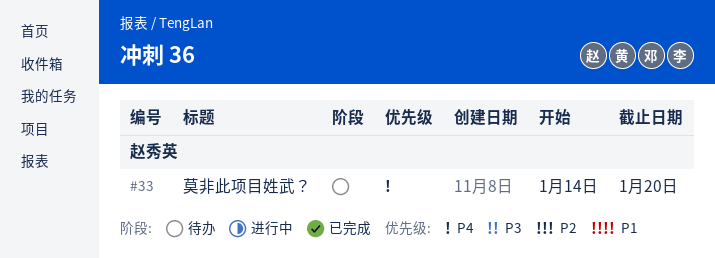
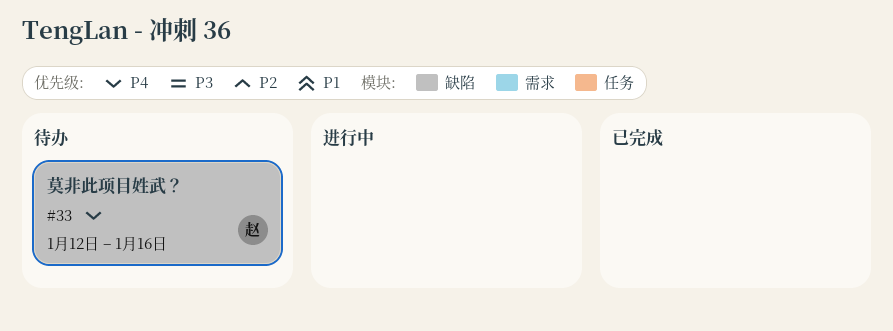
#33, start: Jan 14 -> Jan 12
#33, due: Jan 20 -> Jan 16

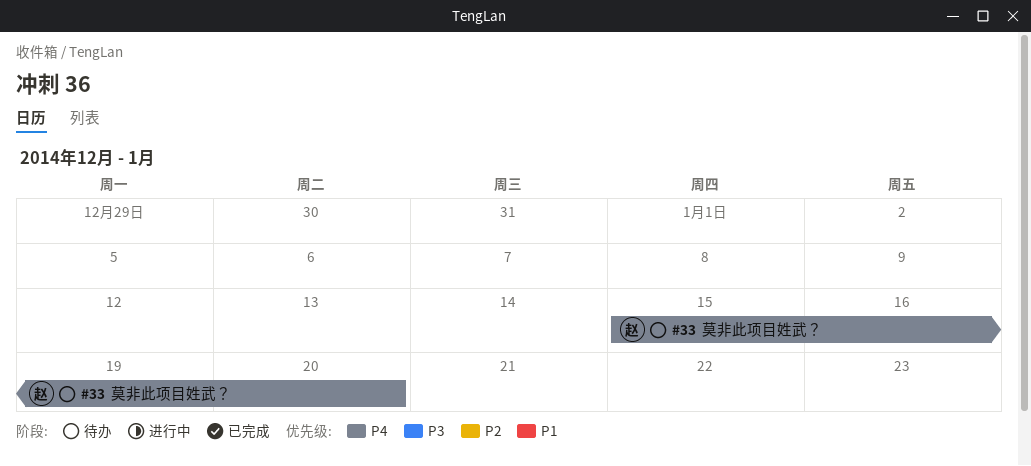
#33, start: Jan 12 -> Jan 15
#33, due: Jan 16 -> Jan 20

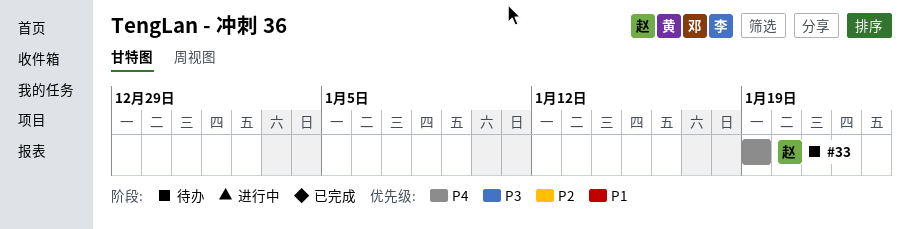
#33, start: Jan 15 -> Jan 19
#33, due: Jan 20 -> Jan 19

